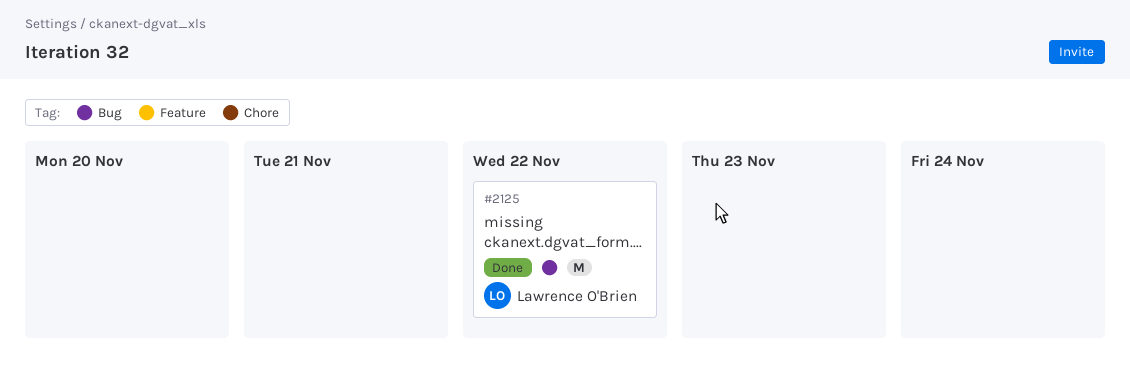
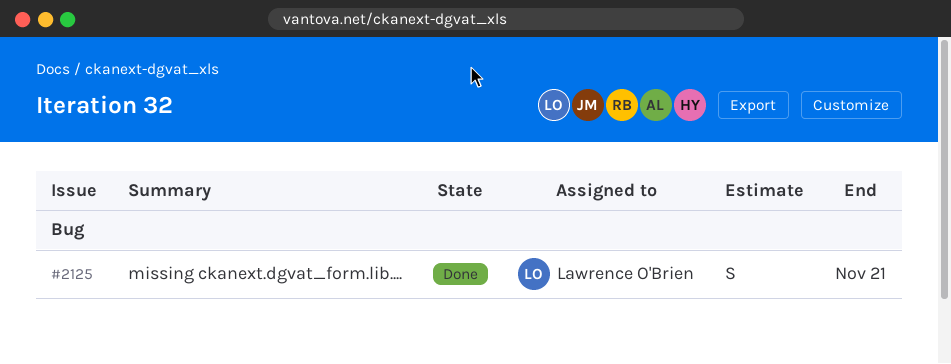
#2125, estimate: M -> S
#2125, due: Nov 22 -> Nov 21

